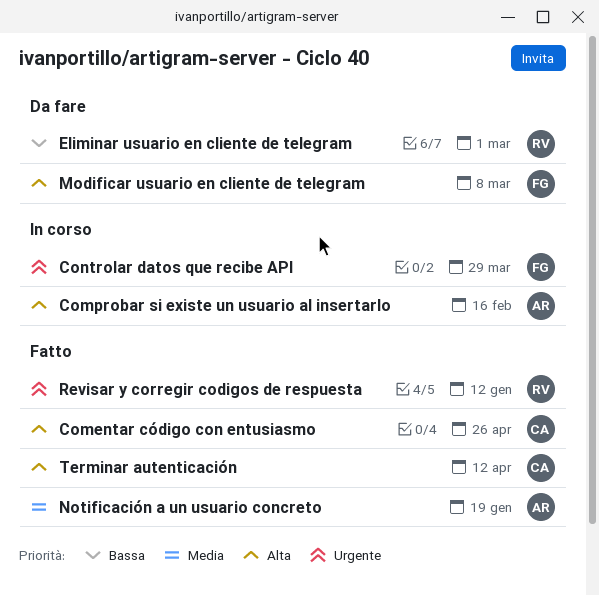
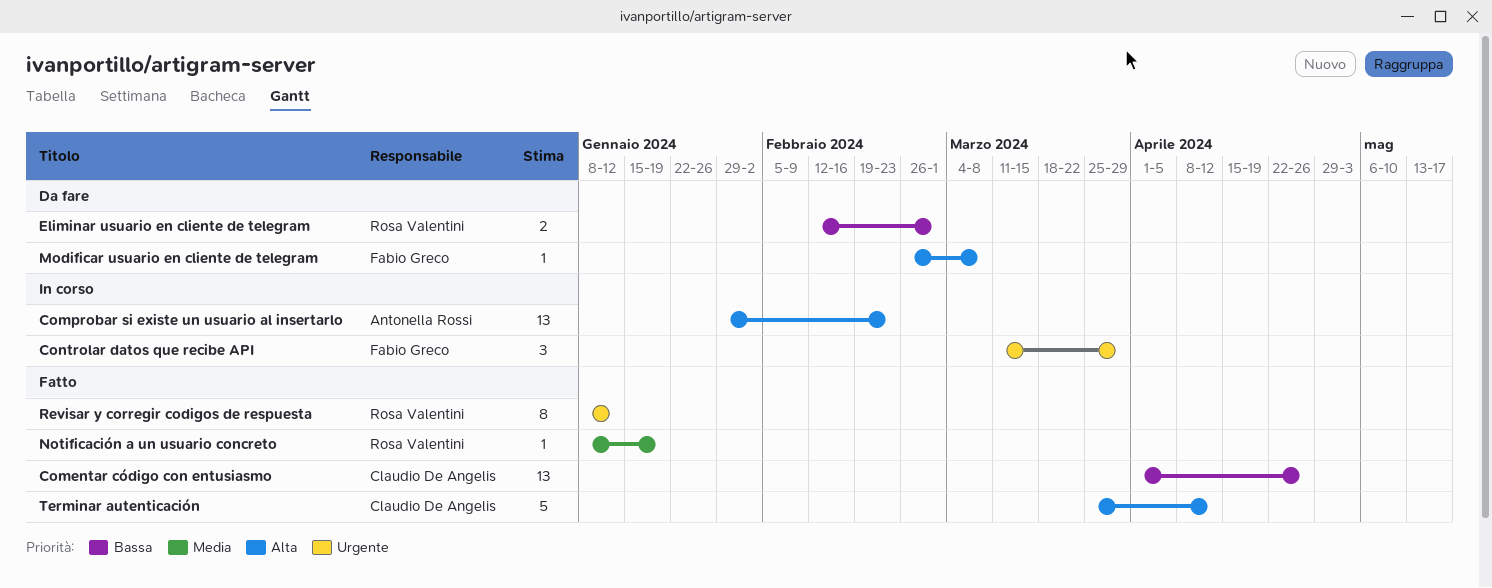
Comentar código con entusiasmo, priority: Alta -> Bassa
Comprobar si existe un usuario al insertarlo, due: Feb 16 -> Feb 23
Notificación a un usuario concreto, owner: Antonella Rossi -> Rosa Valentini

